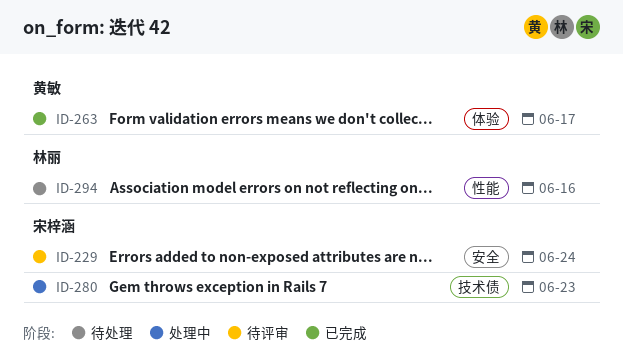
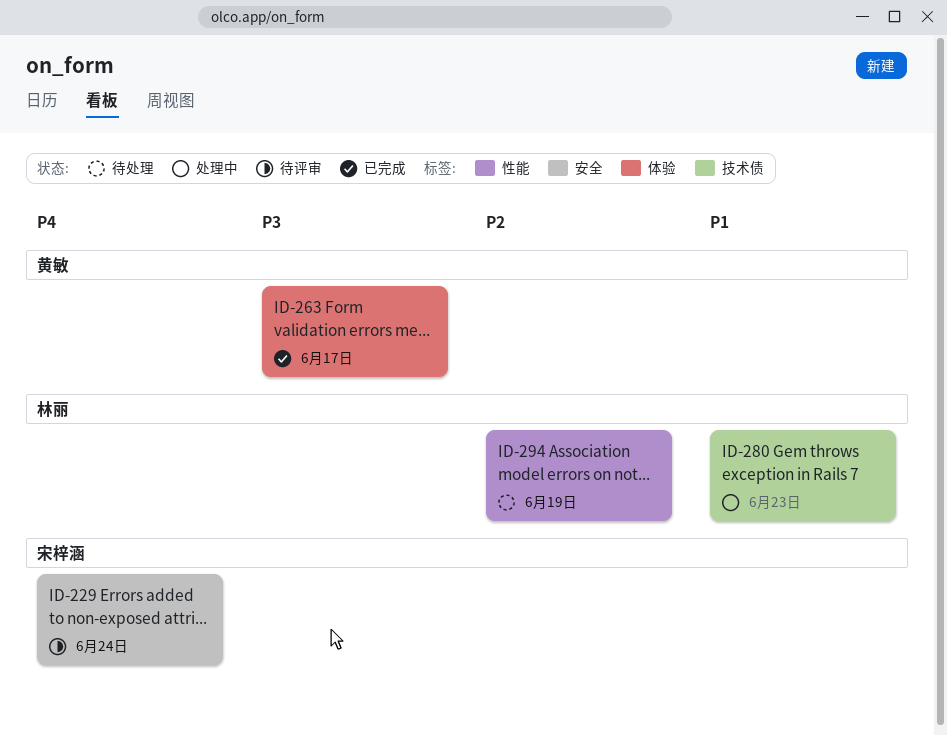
ID-280, owner: 宋梓涵 -> 林丽
ID-294, due: Jun 16 -> Jun 19

